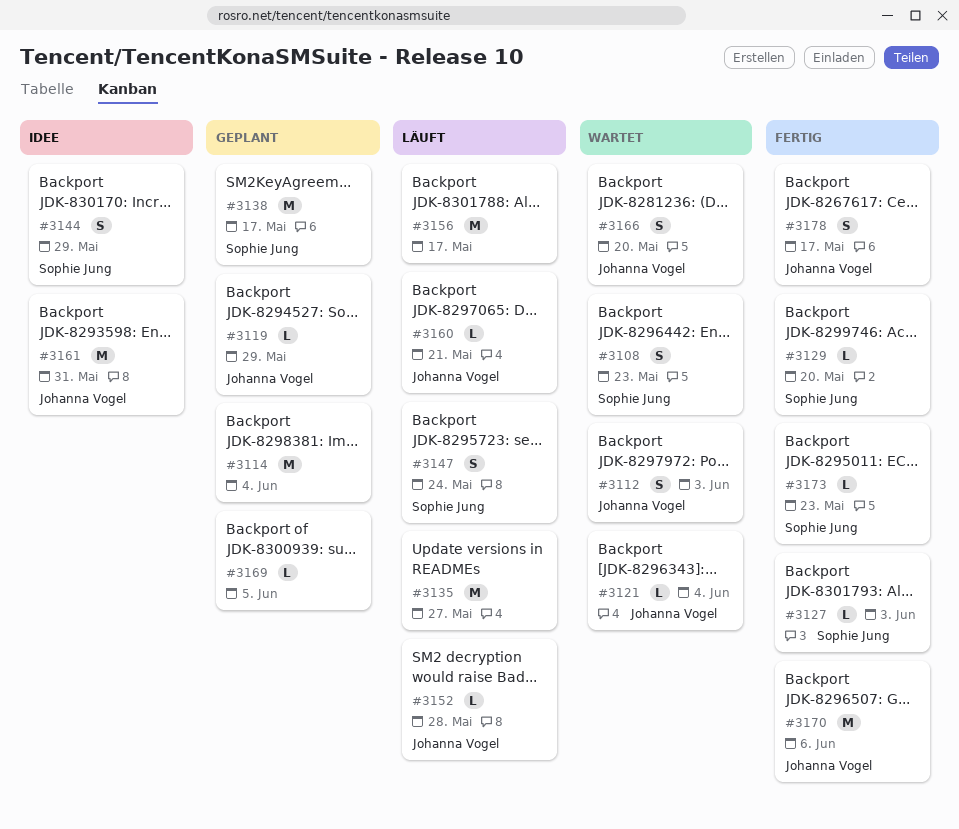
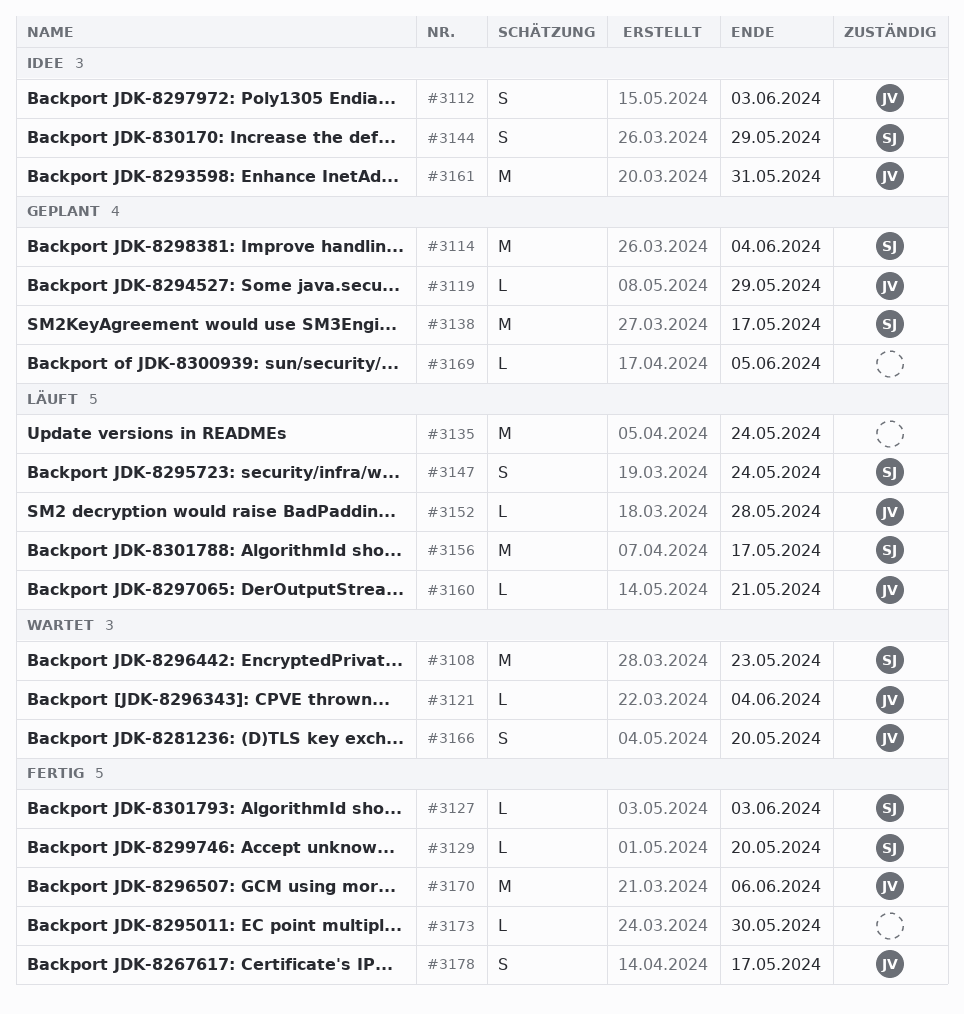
#3108, estimate: S -> M
#3112, status: Wartet -> Idee
#3114, owner: none -> Sophie Jung
#3135, due: May 27 -> May 24
#3156, owner: none -> Sophie Jung
#3173, owner: Sophie Jung -> none
#3173, due: May 23 -> May 30

